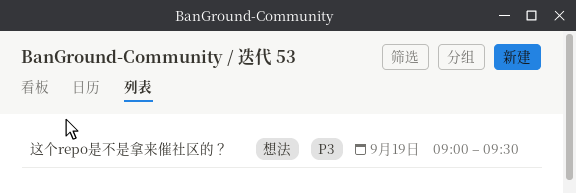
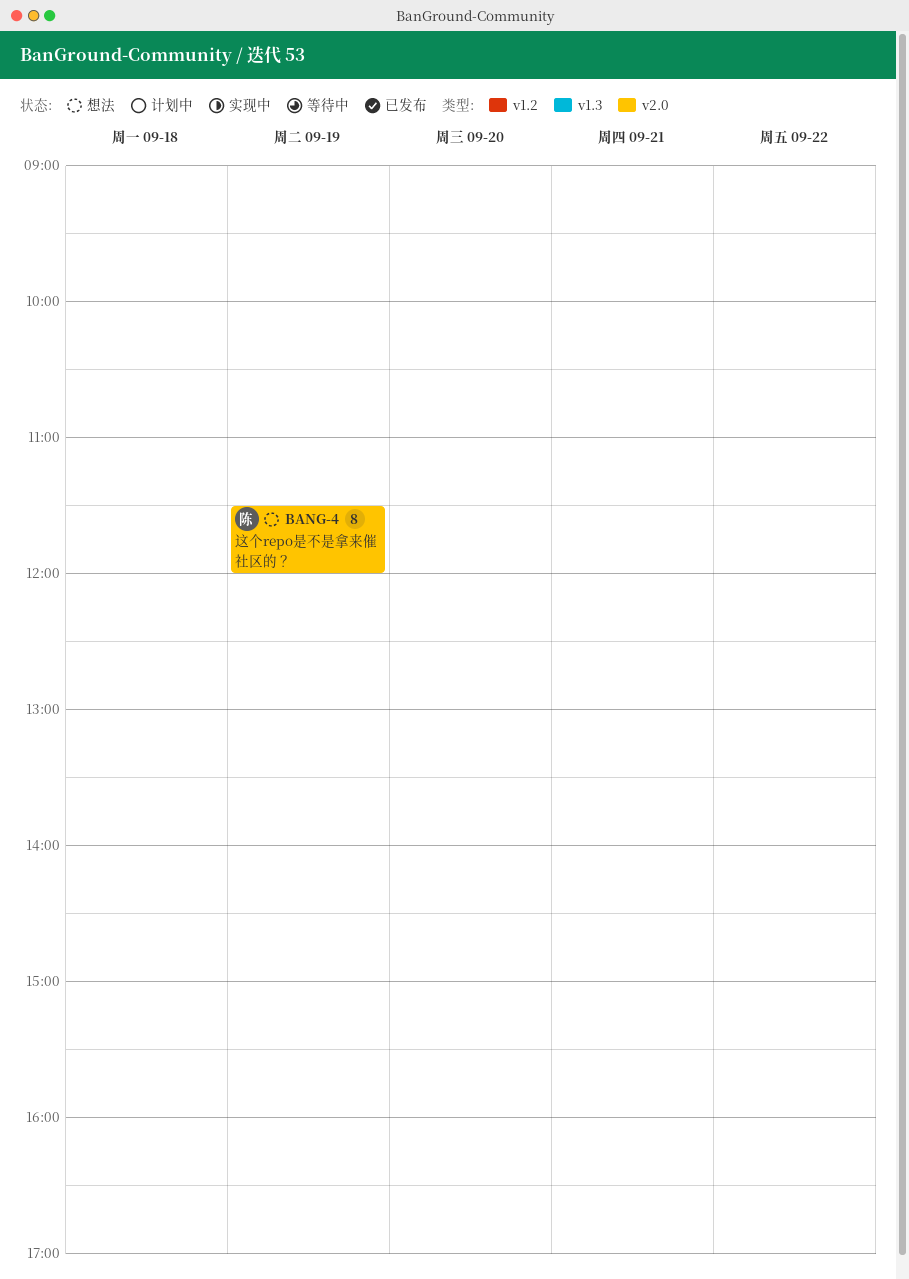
这个repo是不是拿来催社区的？, begins: 09:00 -> 11:30
这个repo是不是拿来催社区的？, ends: 09:30 -> 12:00

